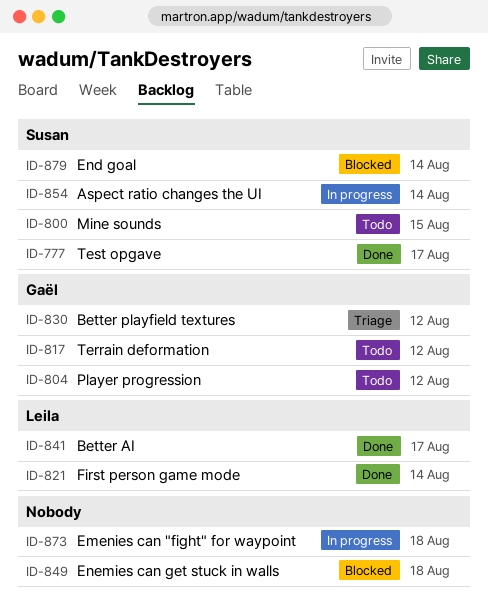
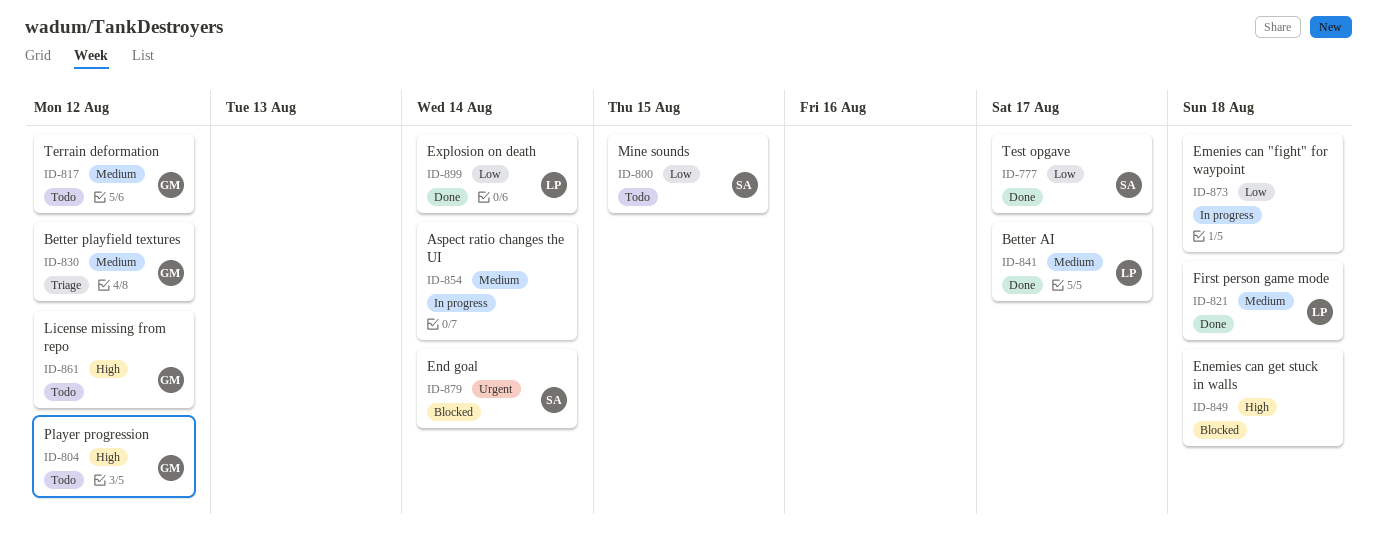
ID-821, due: Aug 14 -> Aug 18
ID-854, owner: Susan -> none
ID-861: none -> present
ID-899: none -> present

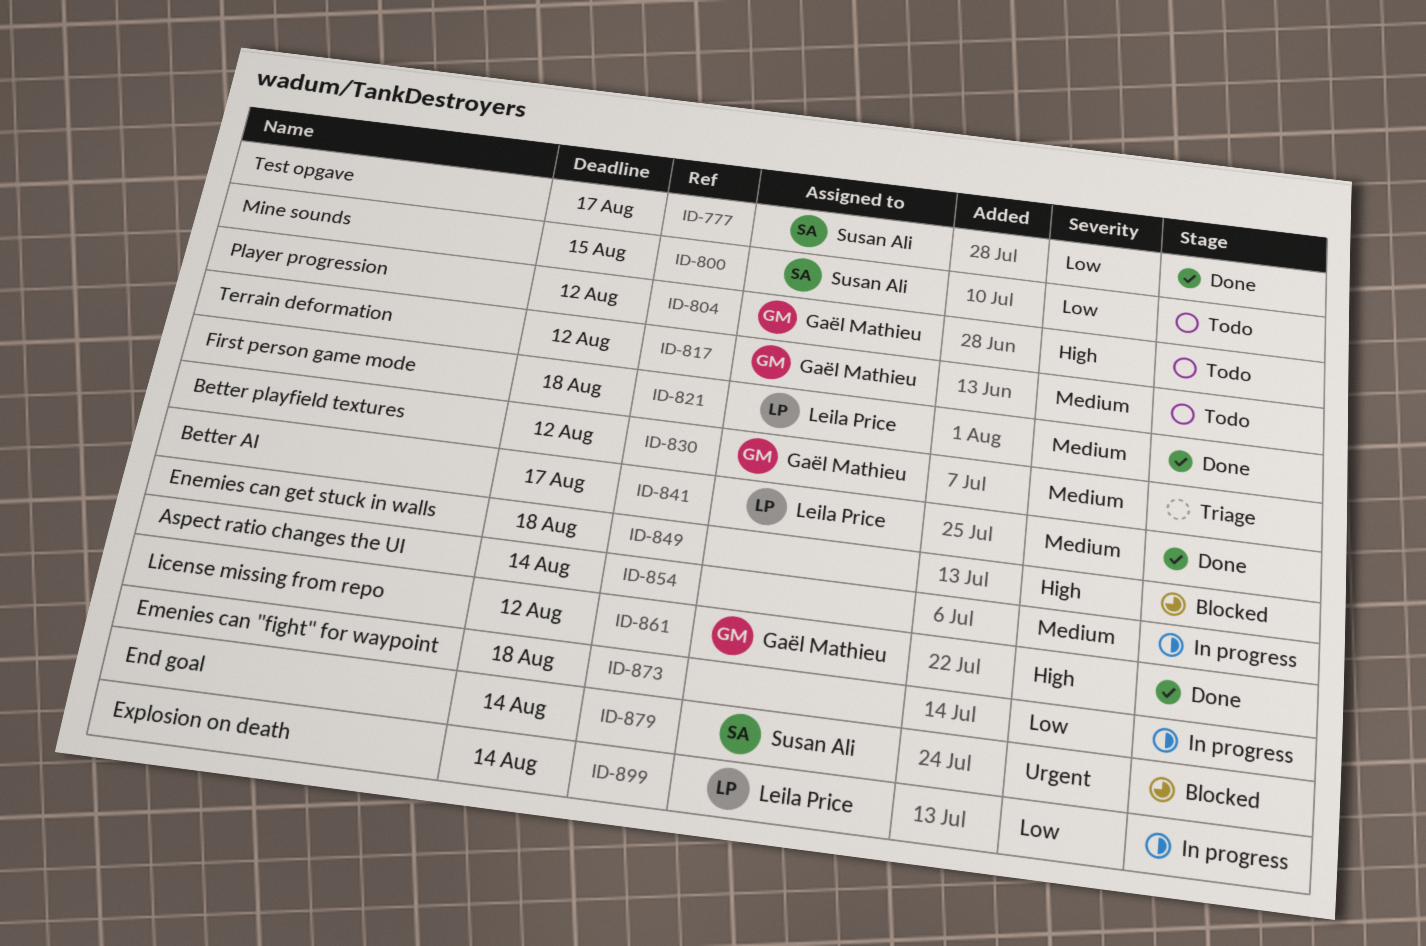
ID-861, status: Todo -> Done
ID-899, status: Done -> In progress

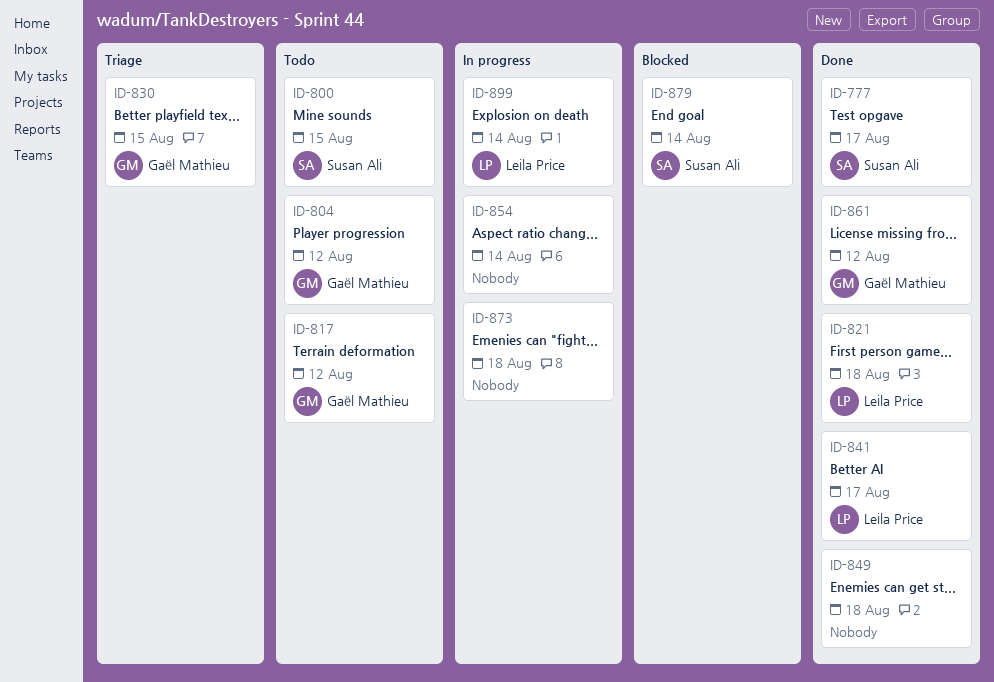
ID-830, due: Aug 12 -> Aug 15
ID-849, status: Blocked -> Done

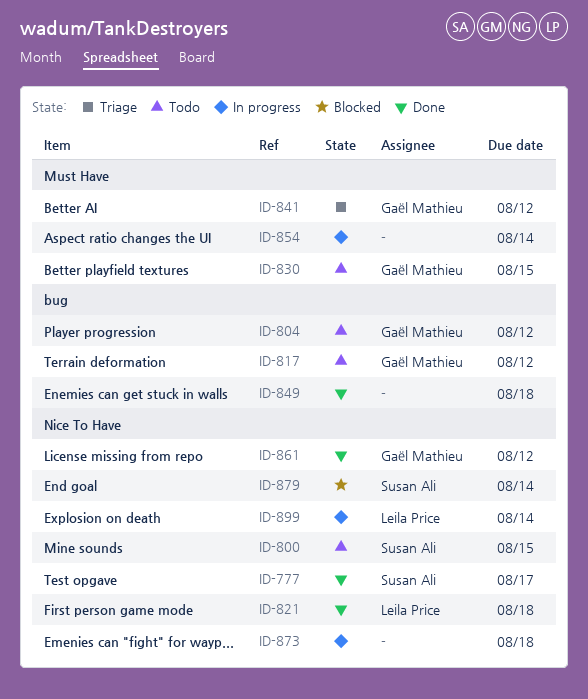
ID-830, status: Triage -> Todo
ID-841, status: Done -> Triage
ID-841, owner: Leila Price -> Gaël Mathieu
ID-841, due: Aug 17 -> Aug 12

